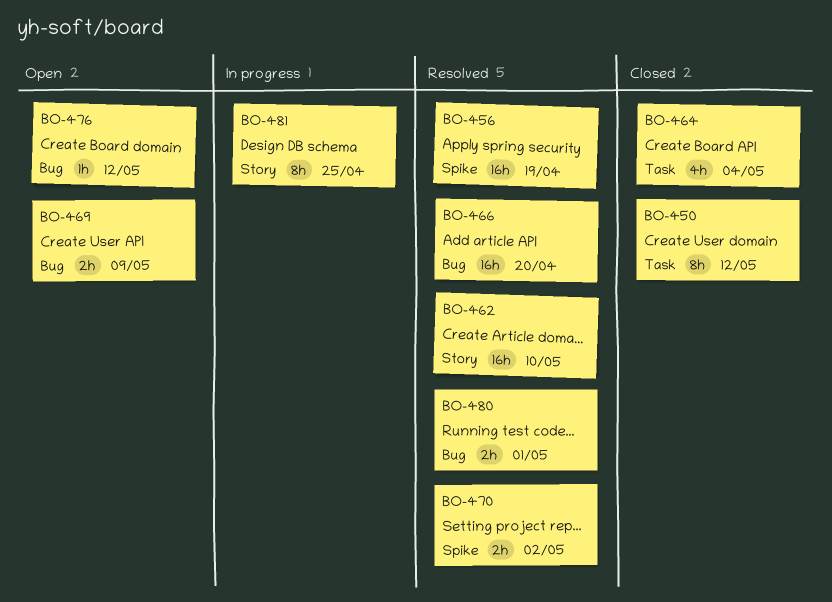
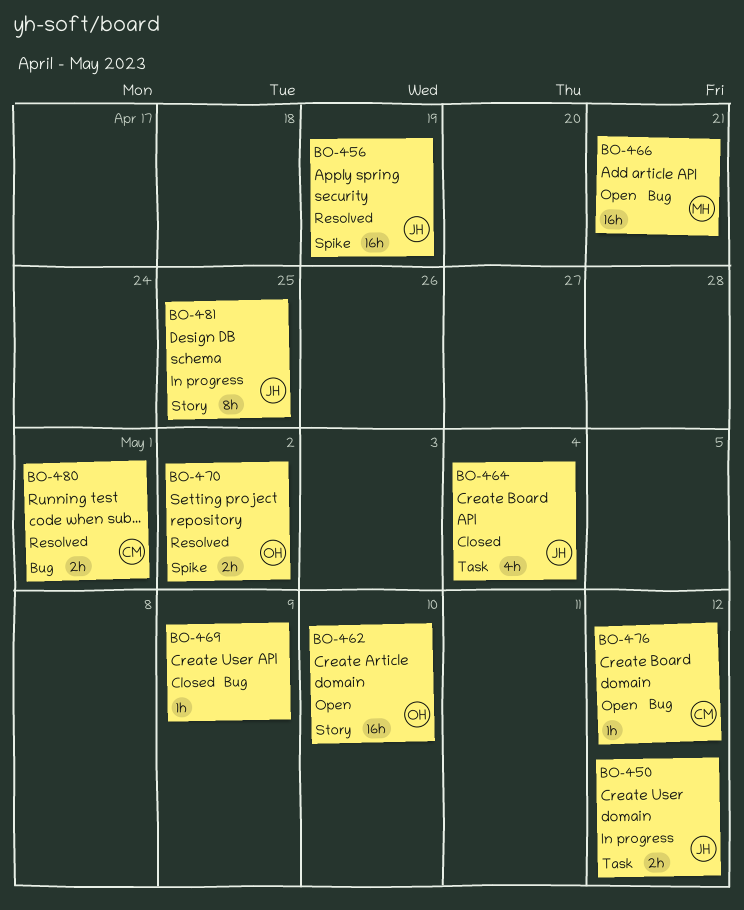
BO-450, status: Closed -> In progress
BO-450, estimate: 8h -> 2h
BO-462, status: Resolved -> Open
BO-466, status: Resolved -> Open
BO-466, due: Apr 20 -> Apr 21
BO-469, status: Open -> Closed
BO-469, estimate: 2h -> 1h

